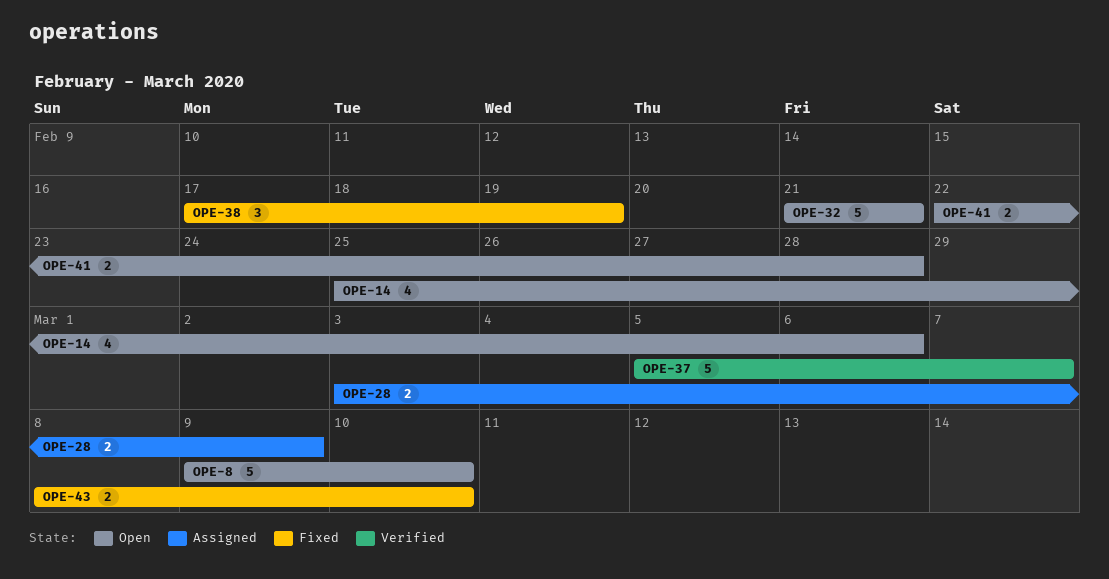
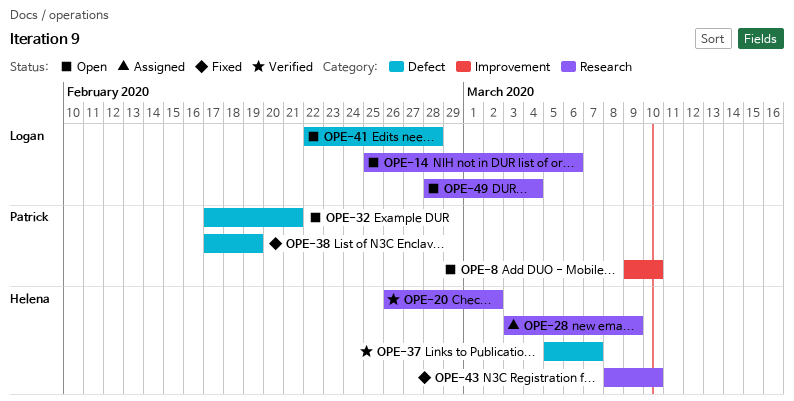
OPE-20: none -> present
OPE-32, start: Feb 21 -> Feb 17
OPE-49: none -> present

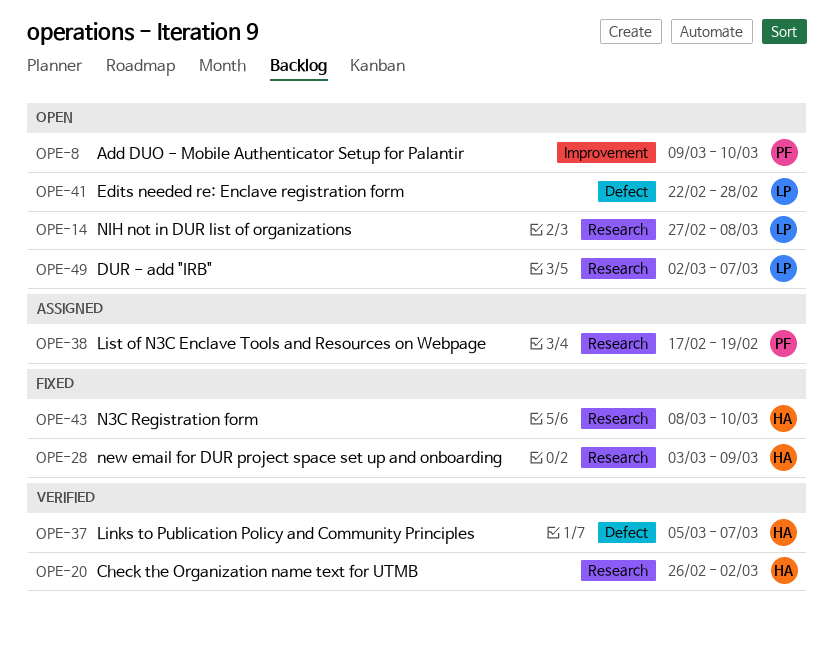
OPE-14, start: Feb 25 -> Feb 27
OPE-14, due: Mar 6 -> Mar 8
OPE-28, status: Assigned -> Fixed
OPE-32: present -> none
OPE-38, status: Fixed -> Assigned
OPE-38, label: Defect -> Research
OPE-49, start: Feb 28 -> Mar 2
OPE-49, due: Mar 4 -> Mar 7

